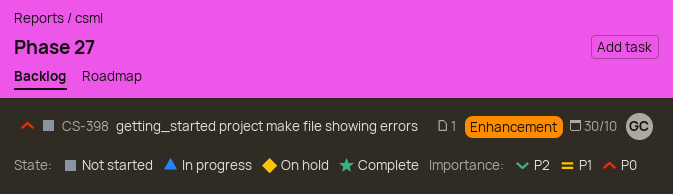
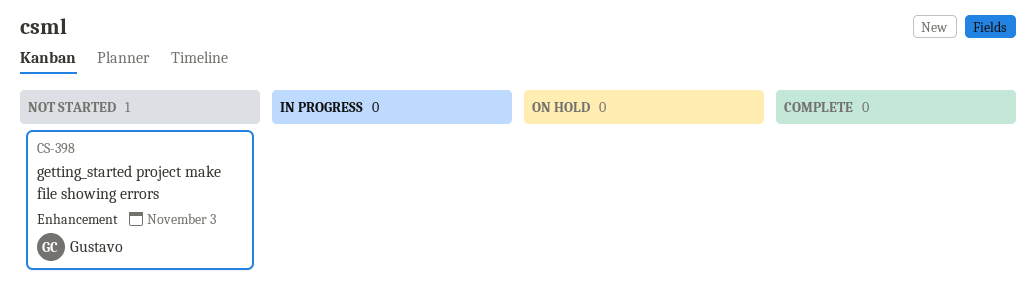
CS-398, due: Oct 30 -> Nov 3

